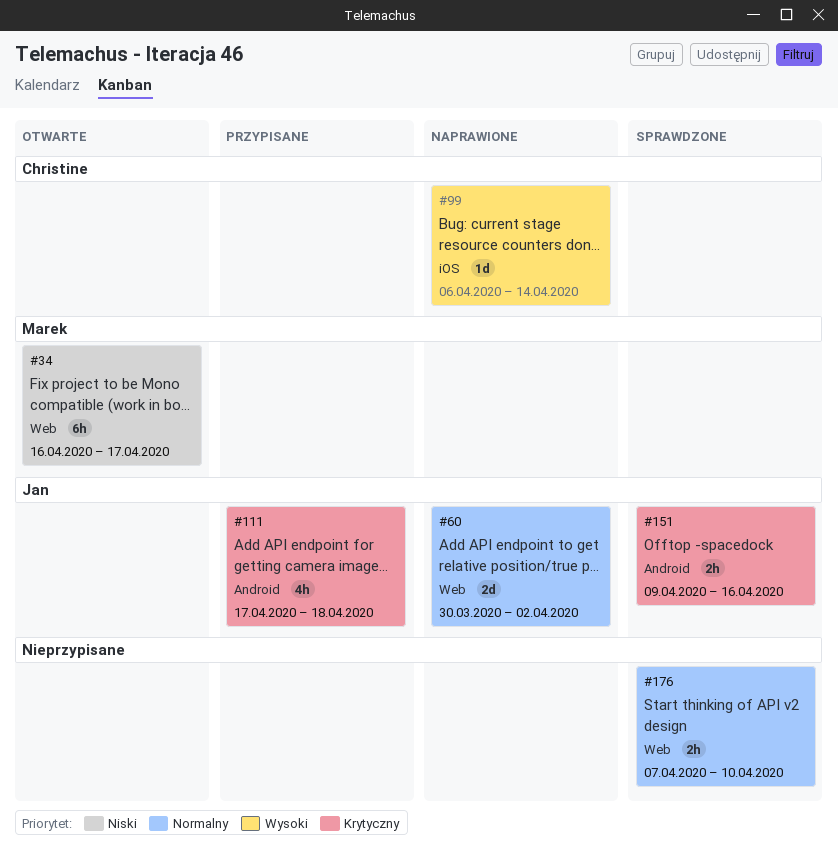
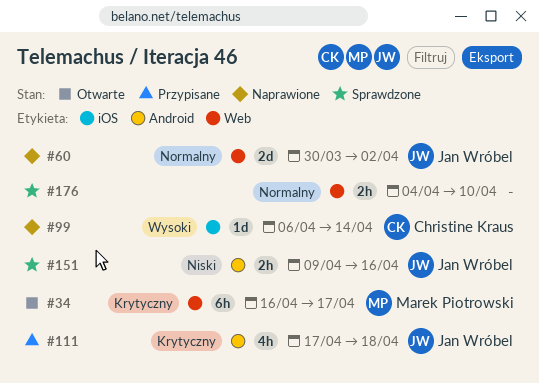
#34, priority: Niski -> Krytyczny
#151, priority: Krytyczny -> Niski
#176, start: Apr 7 -> Apr 4

